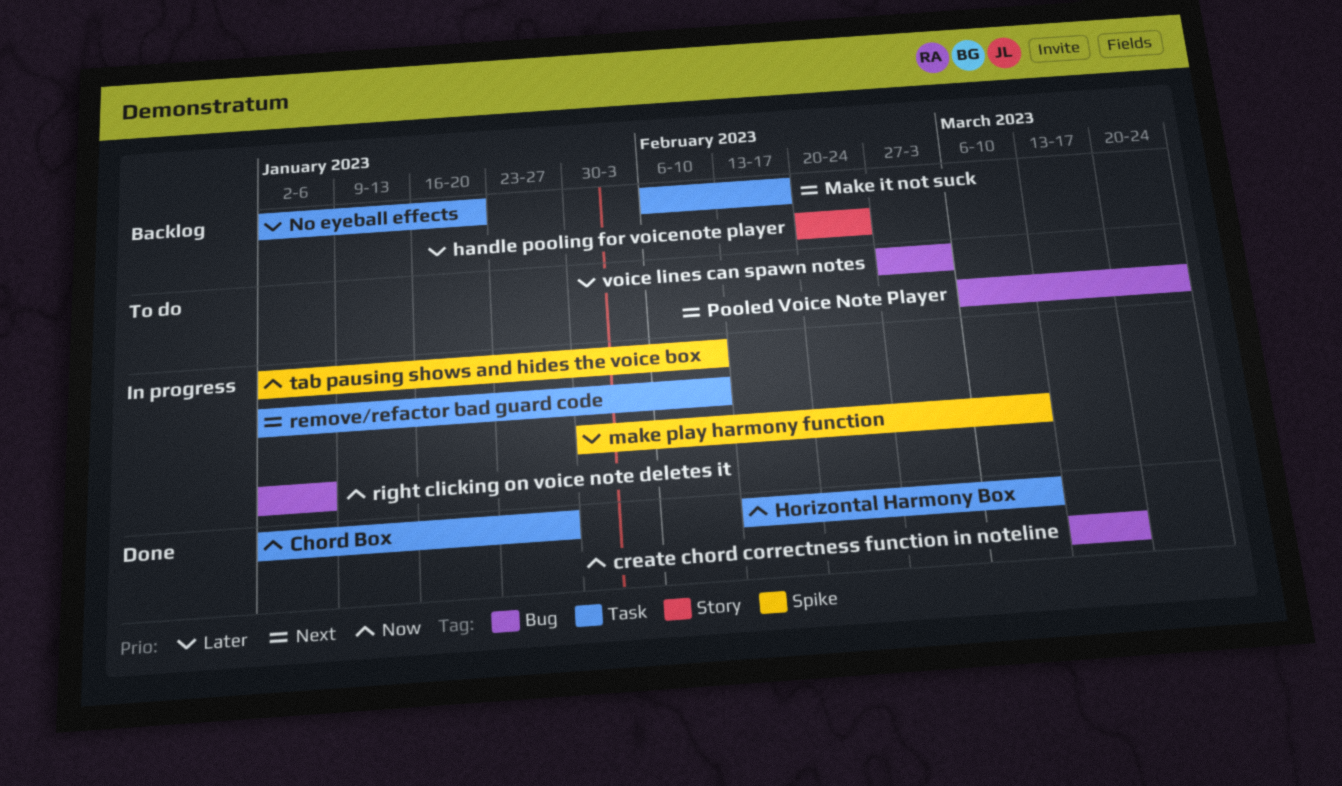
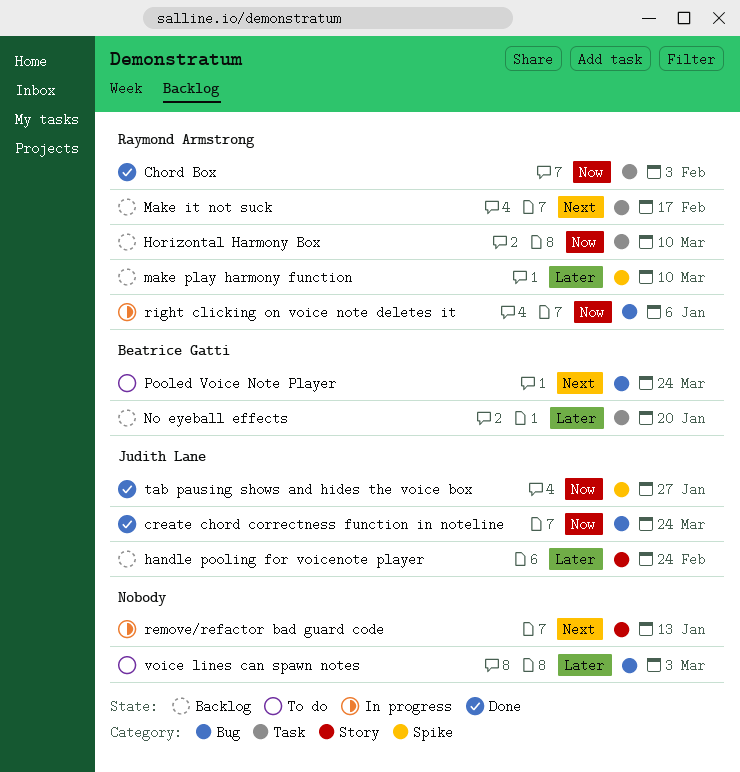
Chord Box, due: Jan 27 -> Feb 3
create chord correctness function in noteline, due: Mar 17 -> Mar 24
Horizontal Harmony Box, status: Done -> Backlog
make play harmony function, status: In progress -> Backlog
remove/refactor bad guard code, label: Task -> Story
remove/refactor bad guard code, due: Feb 10 -> Jan 13
tab pausing shows and hides the voice box, status: In progress -> Done
tab pausing shows and hides the voice box, due: Feb 10 -> Jan 27

